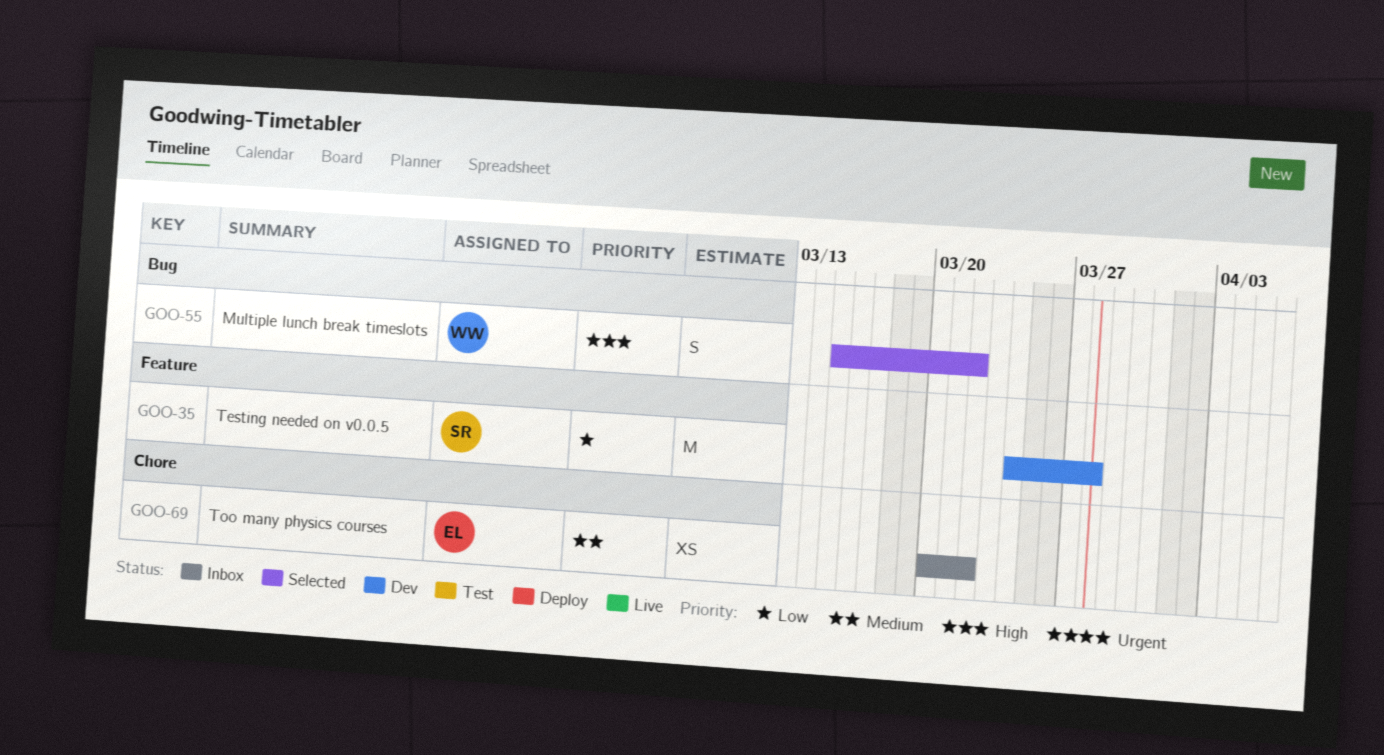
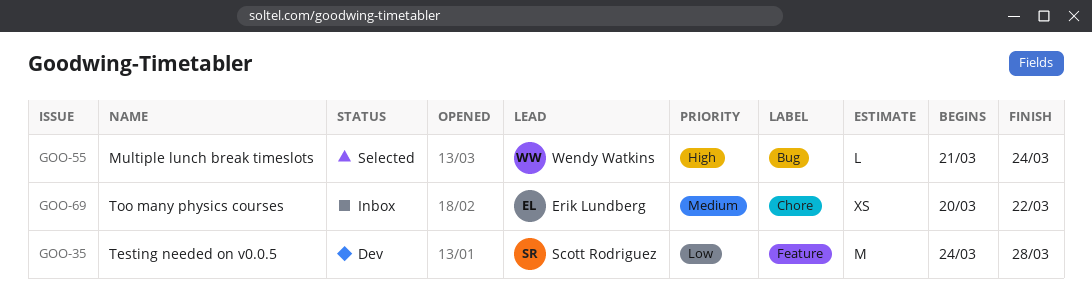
GOO-55, estimate: S -> L
GOO-55, start: Mar 15 -> Mar 21
GOO-55, due: Mar 22 -> Mar 24

